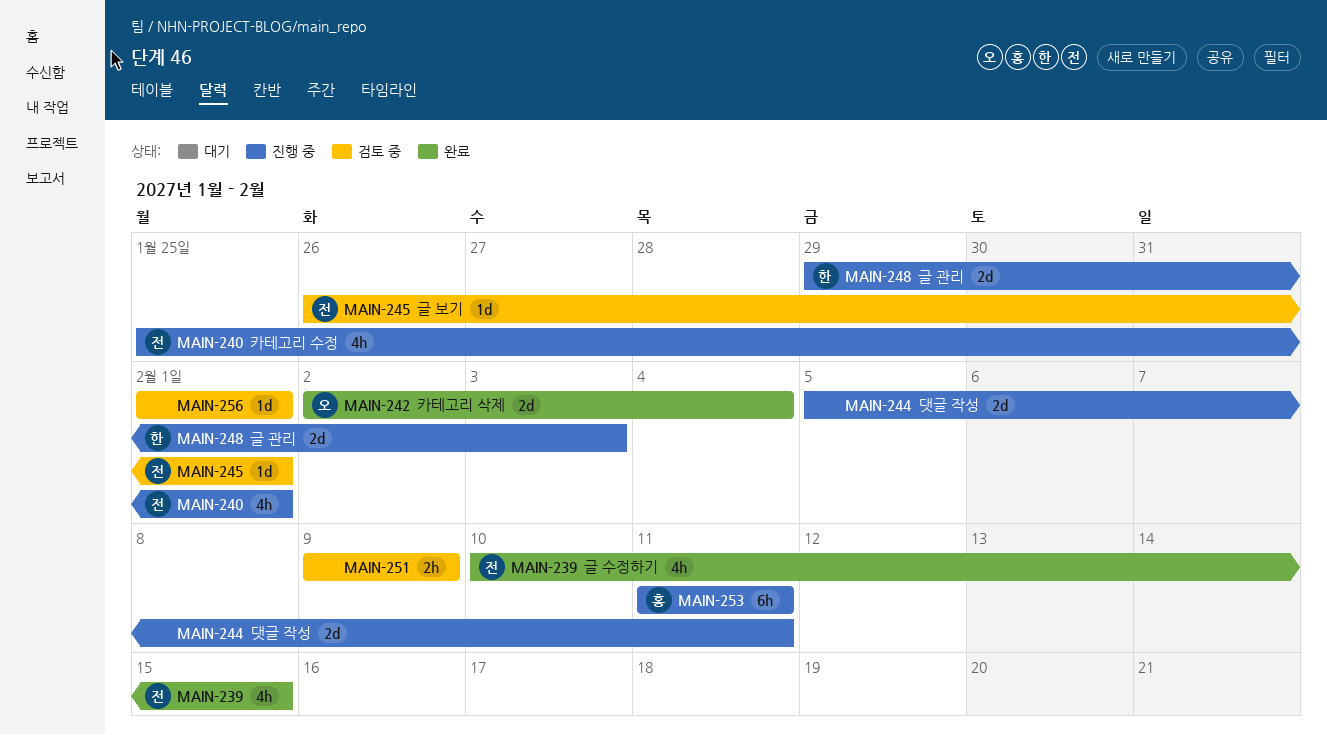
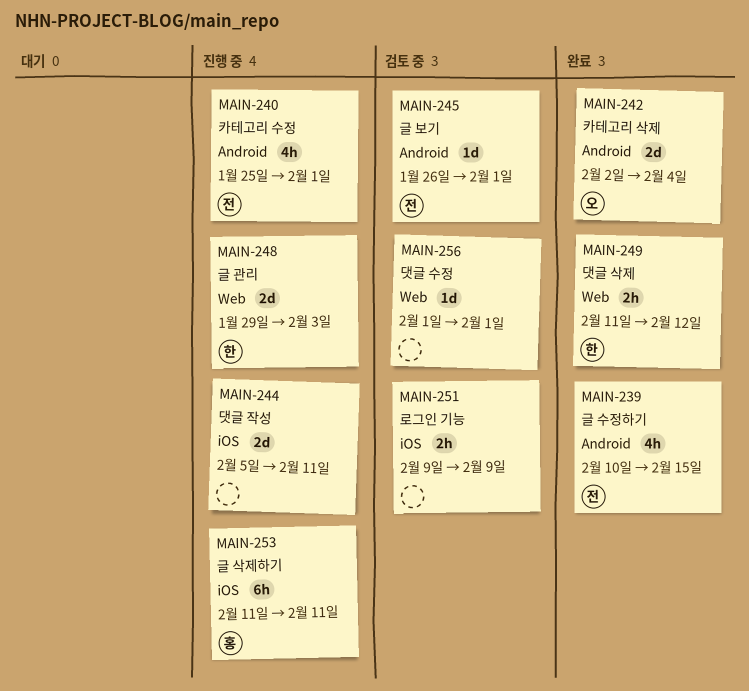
MAIN-249: none -> present

